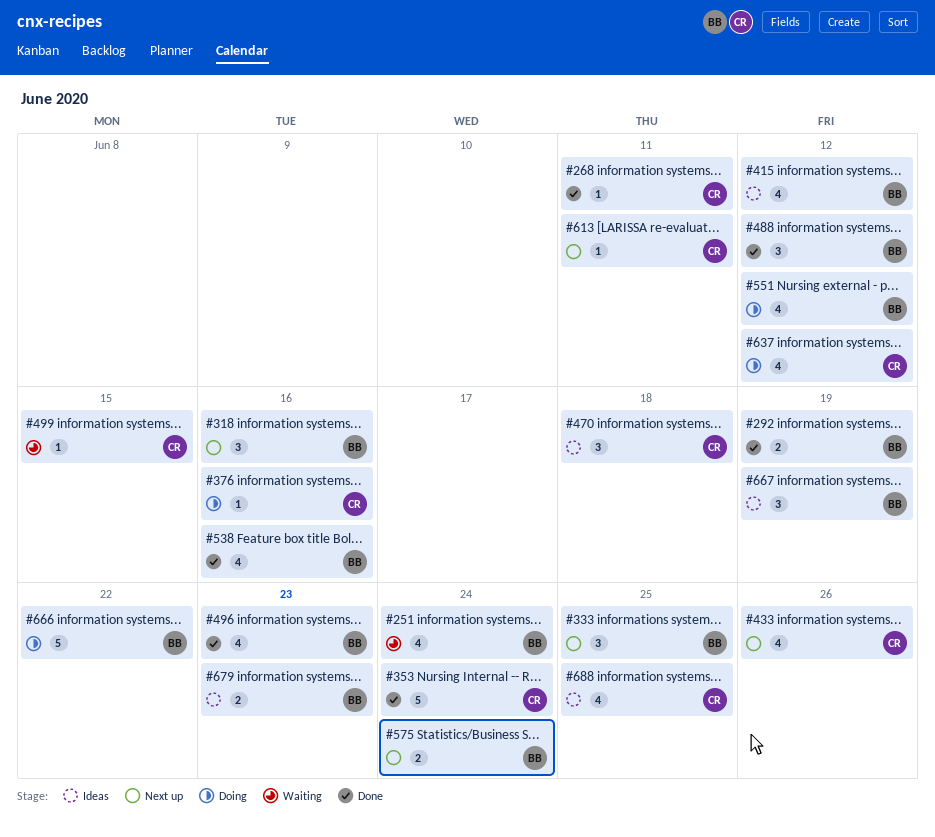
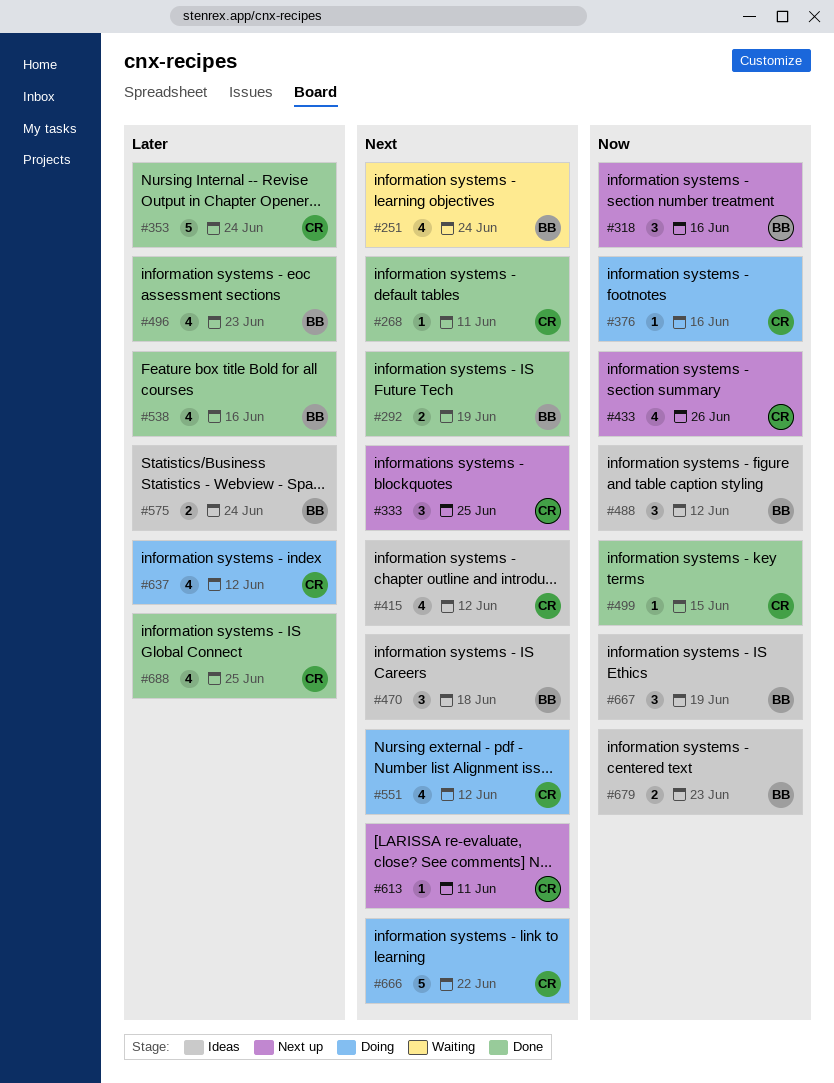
#333, owner: BB -> CR
#415, owner: BB -> CR
#470, owner: CR -> BB
#488, status: Done -> Ideas
#499, status: Waiting -> Done
#551, owner: BB -> CR
#575, status: Next up -> Ideas
#666, owner: BB -> CR
#688, status: Ideas -> Done

